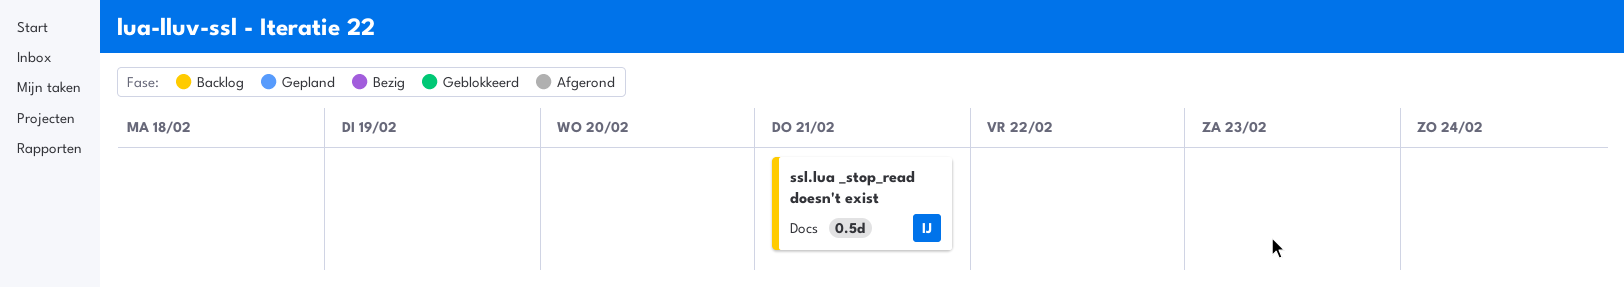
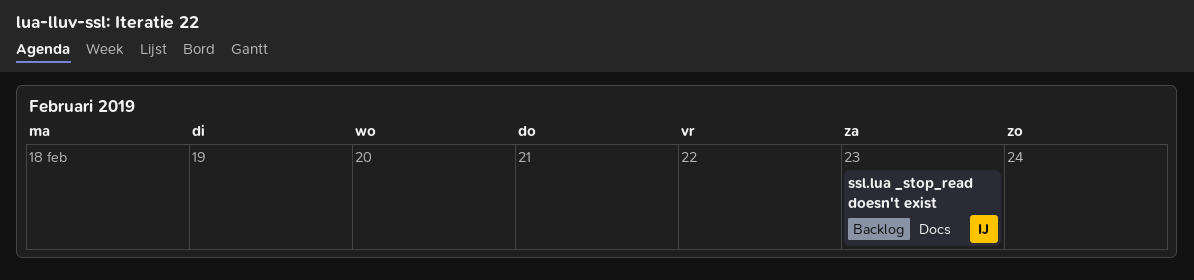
ssl.lua _stop_read doesn't exist, due: Feb 21 -> Feb 23

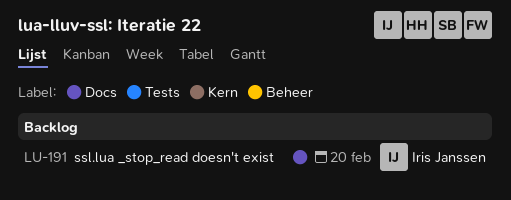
ssl.lua _stop_read doesn't exist, due: Feb 23 -> Feb 20

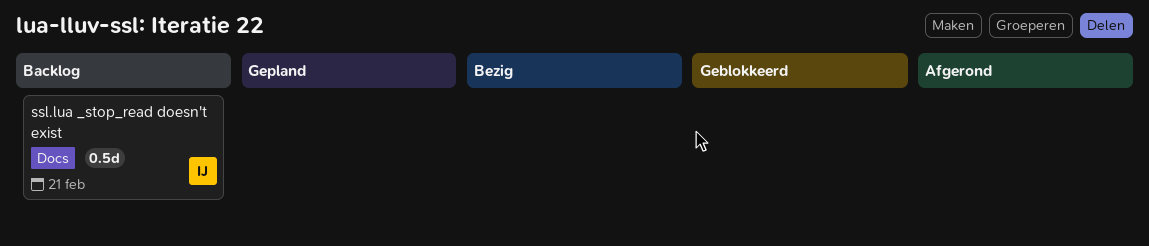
ssl.lua _stop_read doesn't exist, due: Feb 20 -> Feb 21

